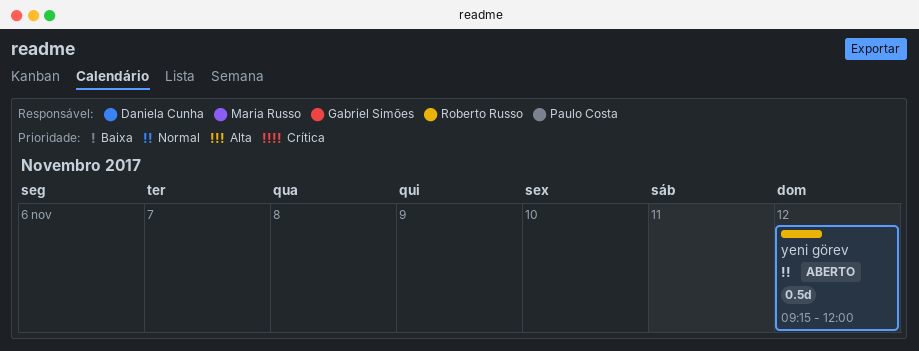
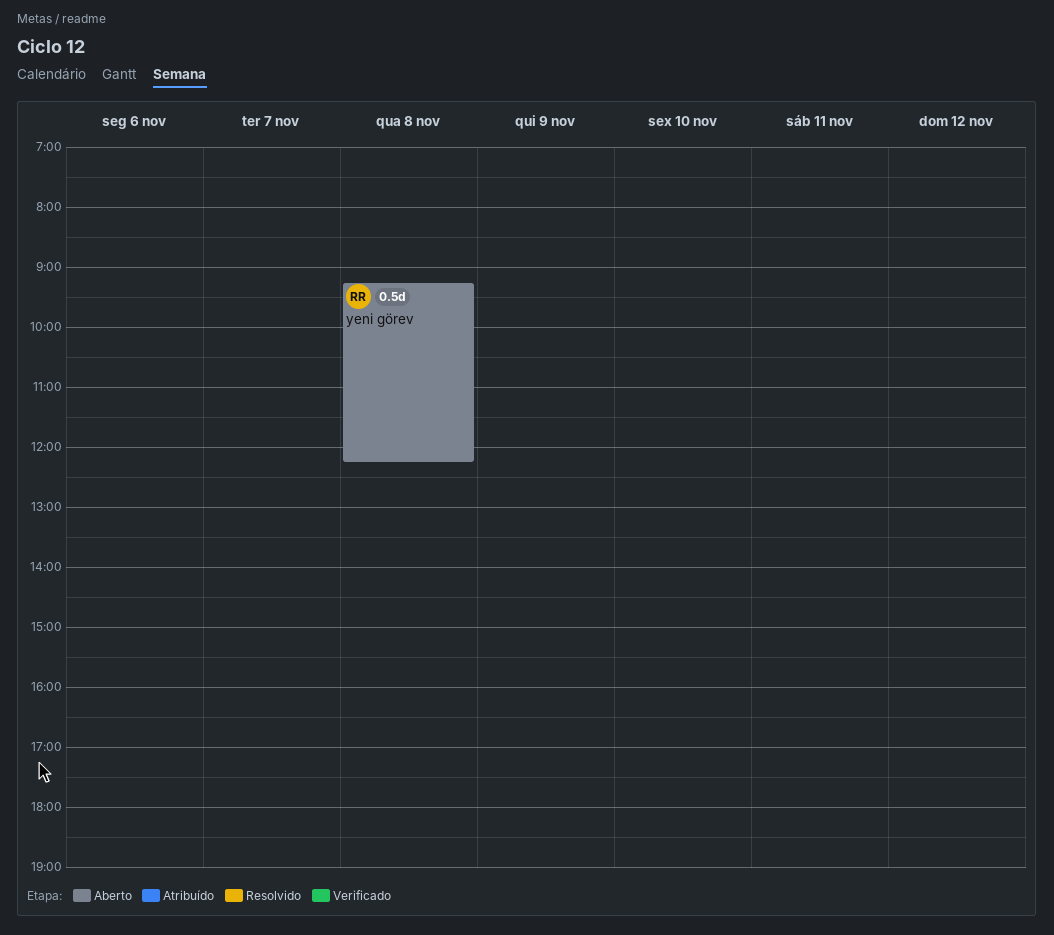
yeni görev, day: Nov 12 -> Nov 8
yeni görev, ends: 12:00 -> 12:15

